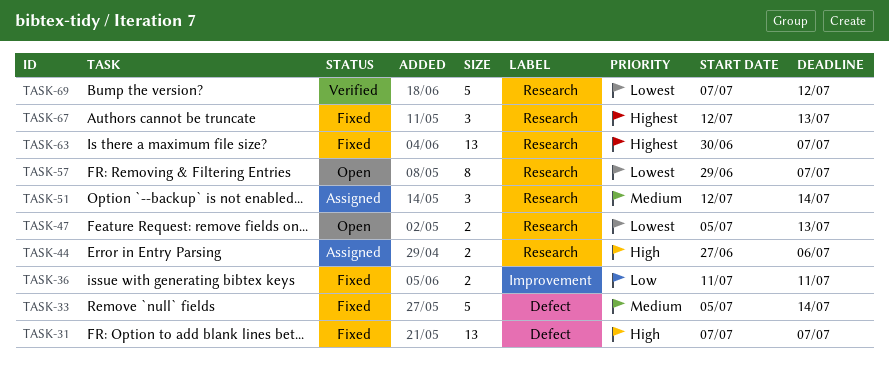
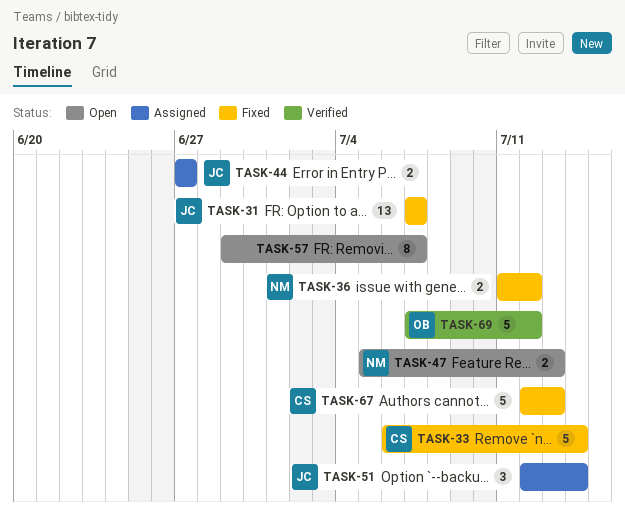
TASK-33, start: Jul 5 -> Jul 6
TASK-36, due: Jul 11 -> Jul 12
TASK-44, due: Jul 6 -> Jun 27
TASK-63: present -> none
TASK-67, estimate: 3 -> 5

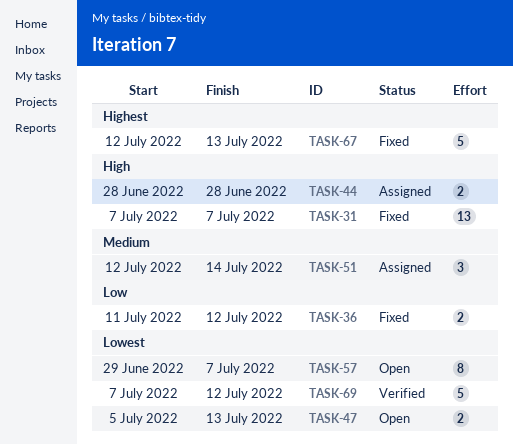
TASK-33: present -> none
TASK-44, start: Jun 27 -> Jun 28
TASK-44, due: Jun 27 -> Jun 28

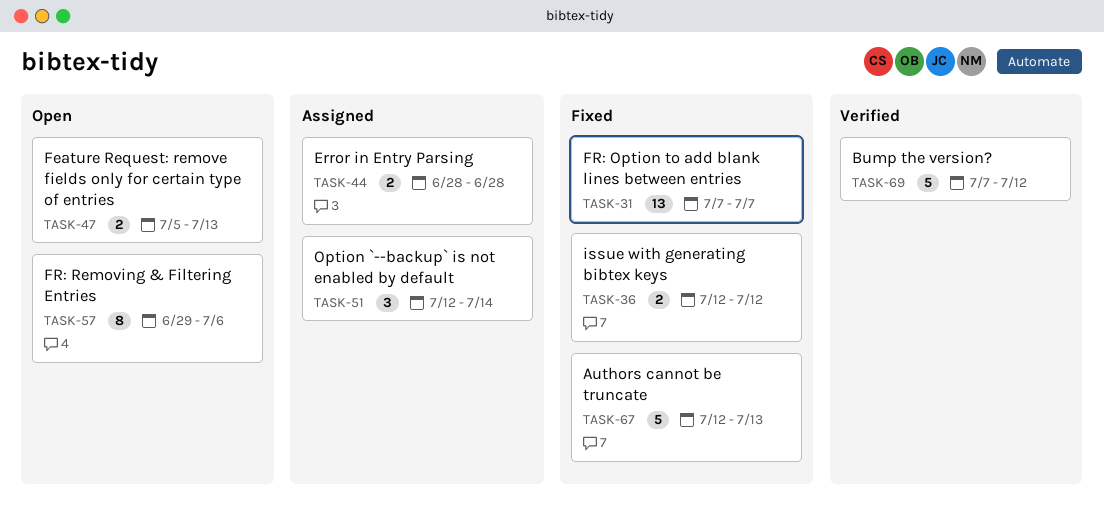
TASK-36, start: Jul 11 -> Jul 12
TASK-57, due: Jul 7 -> Jul 6

